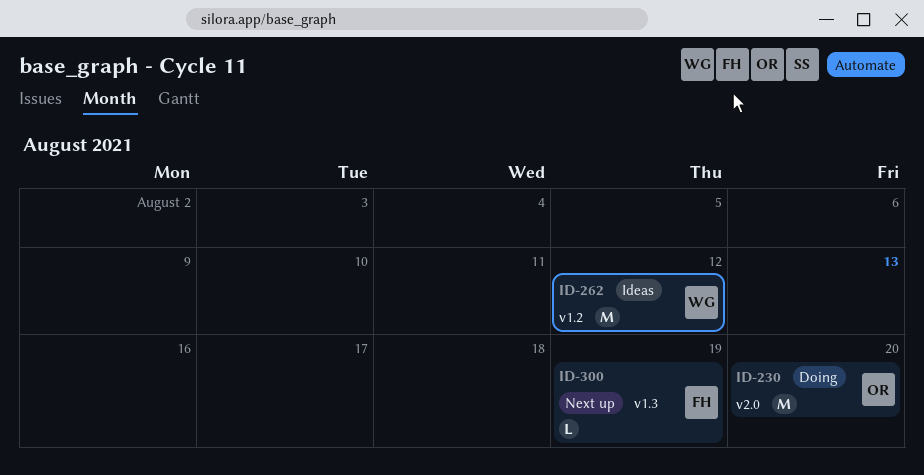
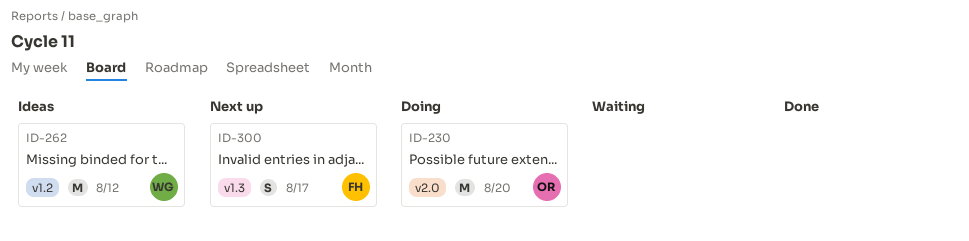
ID-300, estimate: L -> S
ID-300, due: Aug 19 -> Aug 17

